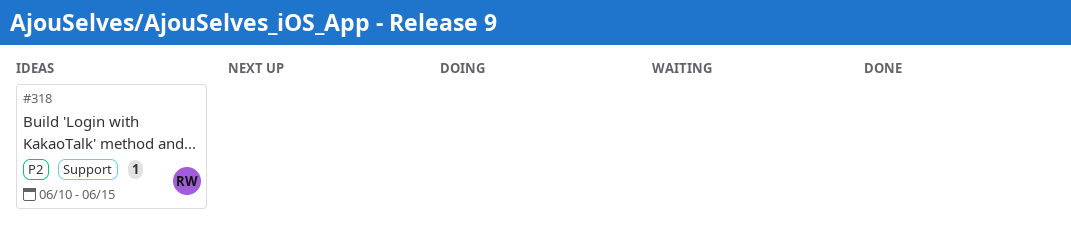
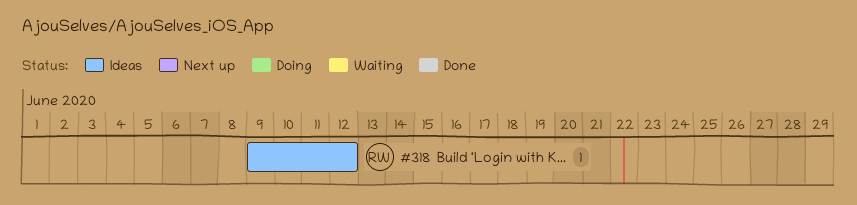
#318, start: Jun 10 -> Jun 9
#318, due: Jun 15 -> Jun 12

